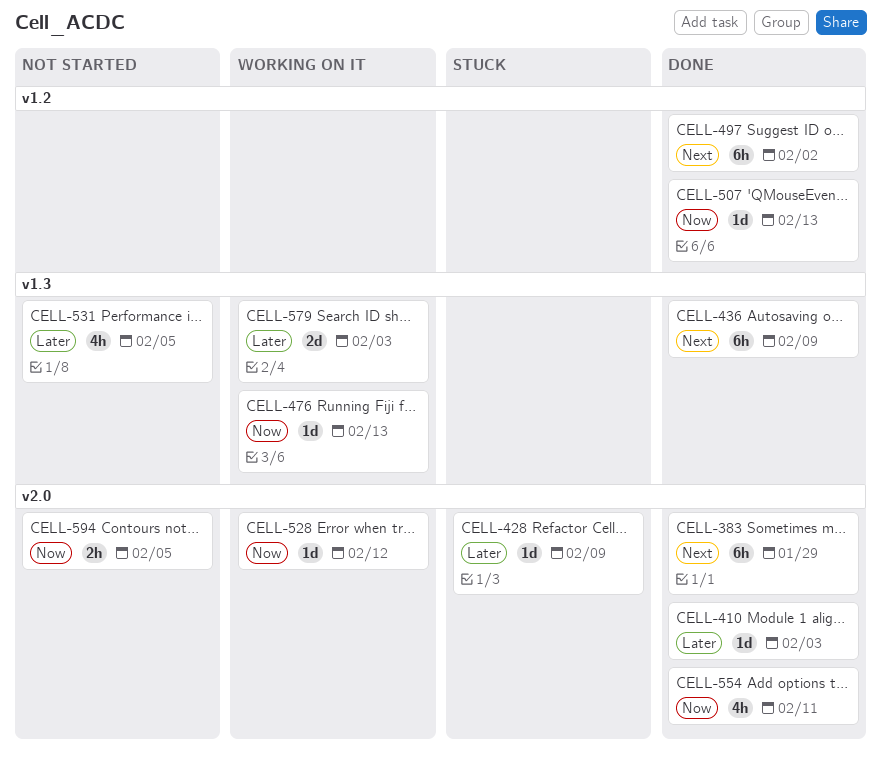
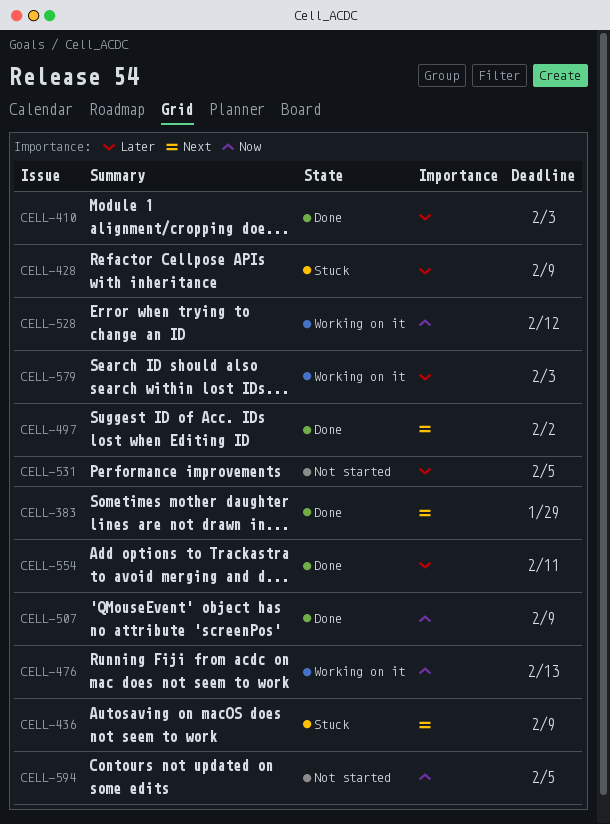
CELL-436, status: Done -> Stuck
CELL-507, due: Feb 13 -> Feb 9
CELL-554, priority: Now -> Later

